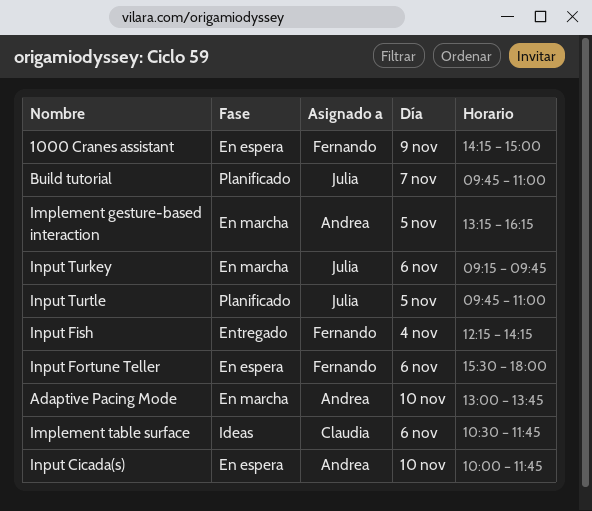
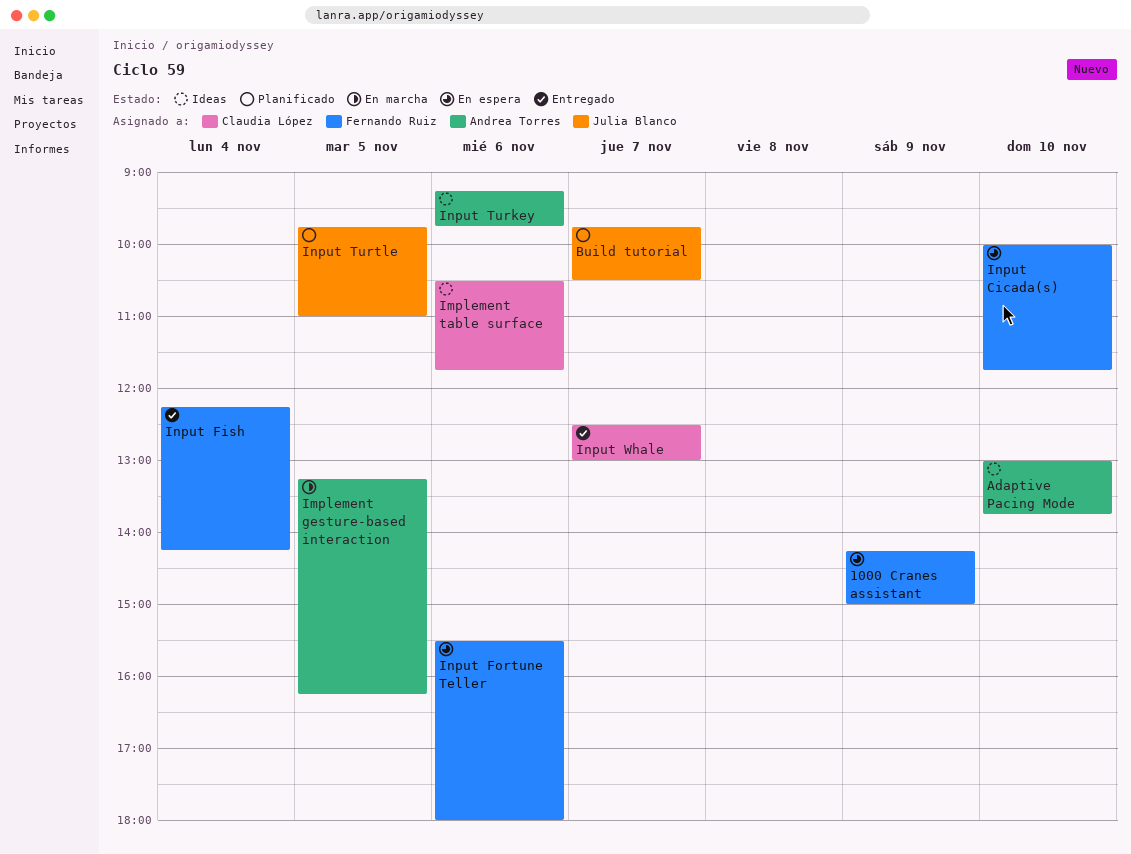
Adaptive Pacing Mode, status: En marcha -> Ideas
Build tutorial, ends: 11:00 -> 10:30
Input Cicada(s), owner: Andrea Torres -> Fernando Ruiz
Input Turkey, status: En marcha -> Ideas
Input Turkey, owner: Julia Blanco -> Andrea Torres
Input Whale: none -> present

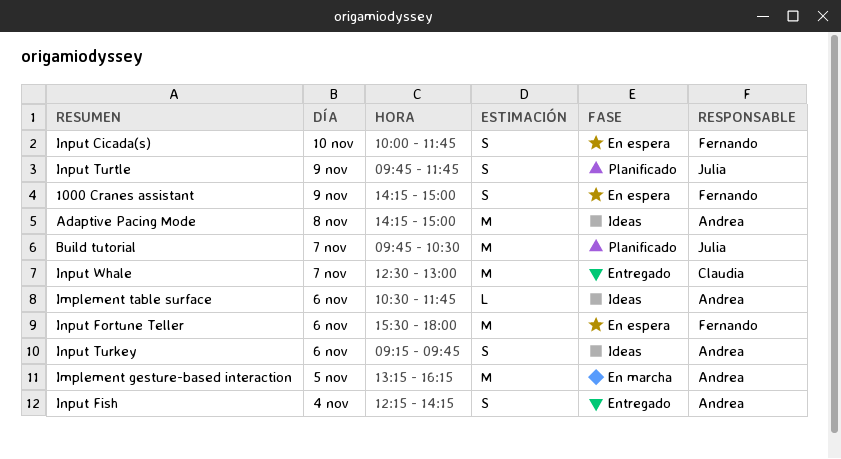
Adaptive Pacing Mode, day: Nov 10 -> Nov 8
Adaptive Pacing Mode, begins: 13:00 -> 14:15
Adaptive Pacing Mode, ends: 13:45 -> 15:00
Implement table surface, owner: Claudia López -> Andrea Torres
Input Fish, owner: Fernando Ruiz -> Andrea Torres
Input Turtle, day: Nov 5 -> Nov 9
Input Turtle, ends: 11:00 -> 11:45

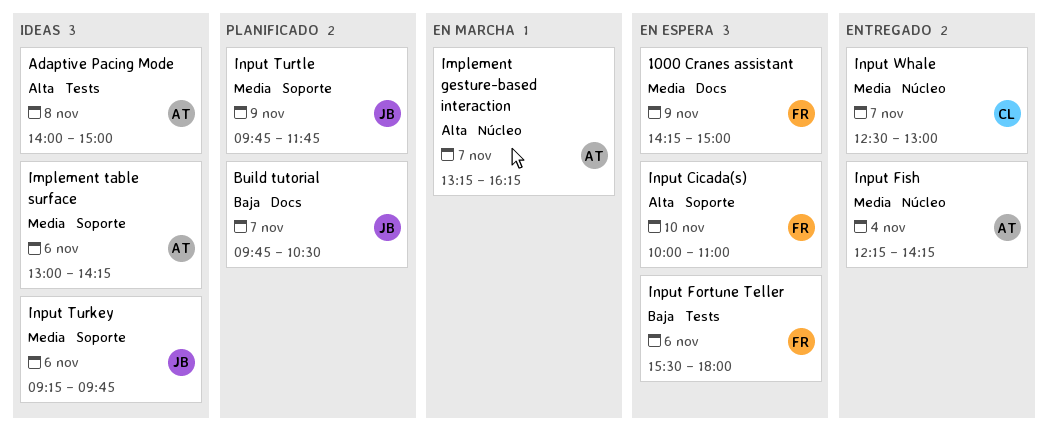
Adaptive Pacing Mode, begins: 14:15 -> 14:00
Implement gesture-based interaction, day: Nov 5 -> Nov 7
Implement table surface, begins: 10:30 -> 13:00
Implement table surface, ends: 11:45 -> 14:15
Input Cicada(s), ends: 11:45 -> 11:00
Input Turkey, owner: Andrea -> Julia

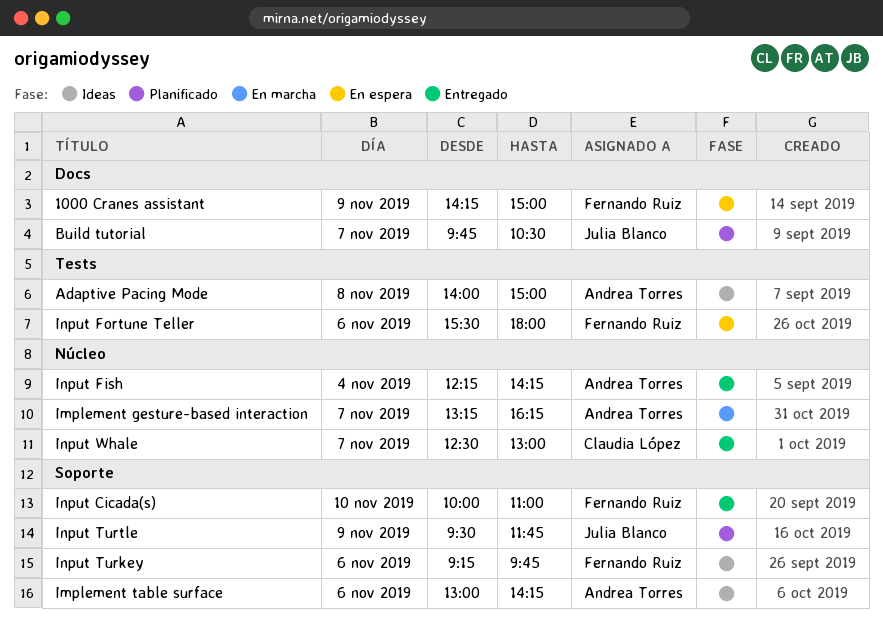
Input Cicada(s), status: En espera -> Entregado
Input Turkey, owner: Julia Blanco -> Fernando Ruiz
Input Turtle, begins: 09:45 -> 09:30

